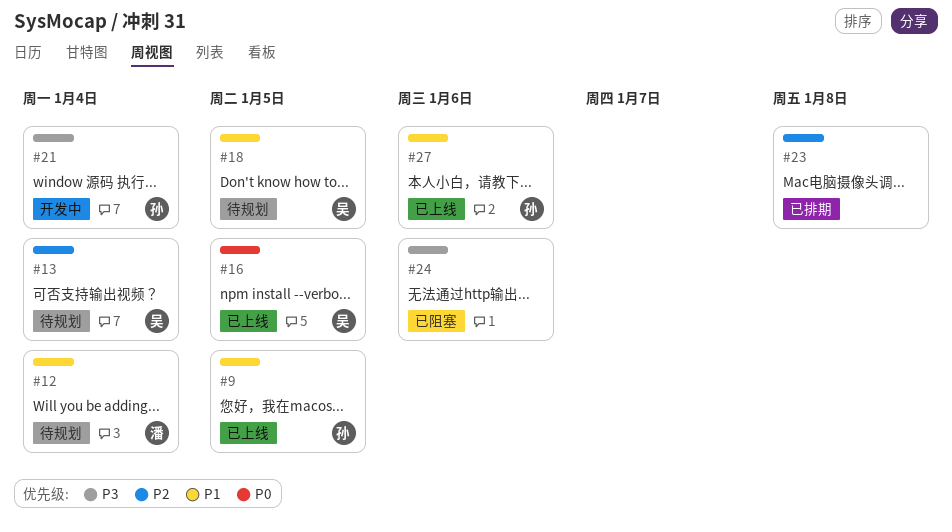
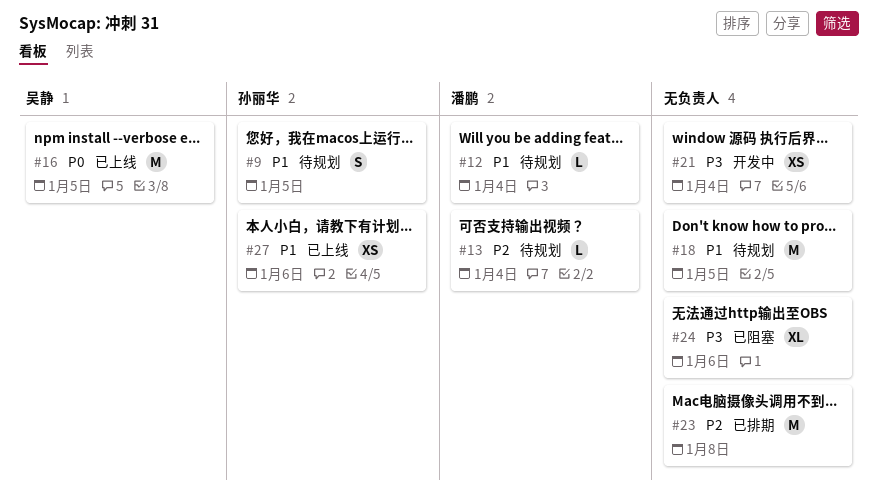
#9, status: 已上线 -> 待规划
#13, owner: 吴静 -> 潘鹏
#18, owner: 吴静 -> none
#21, owner: 孙丽华 -> none

